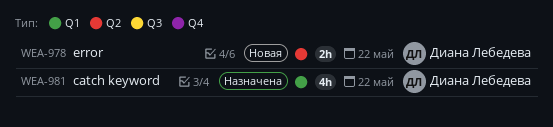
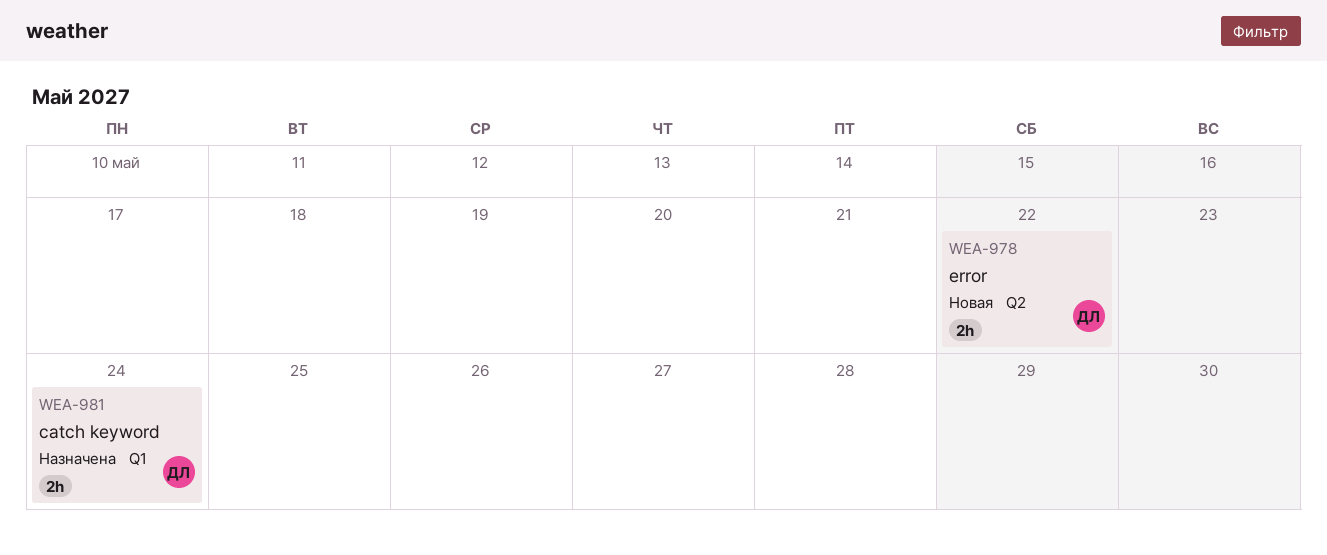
WEA-981, estimate: 4h -> 2h
WEA-981, due: May 22 -> May 24

